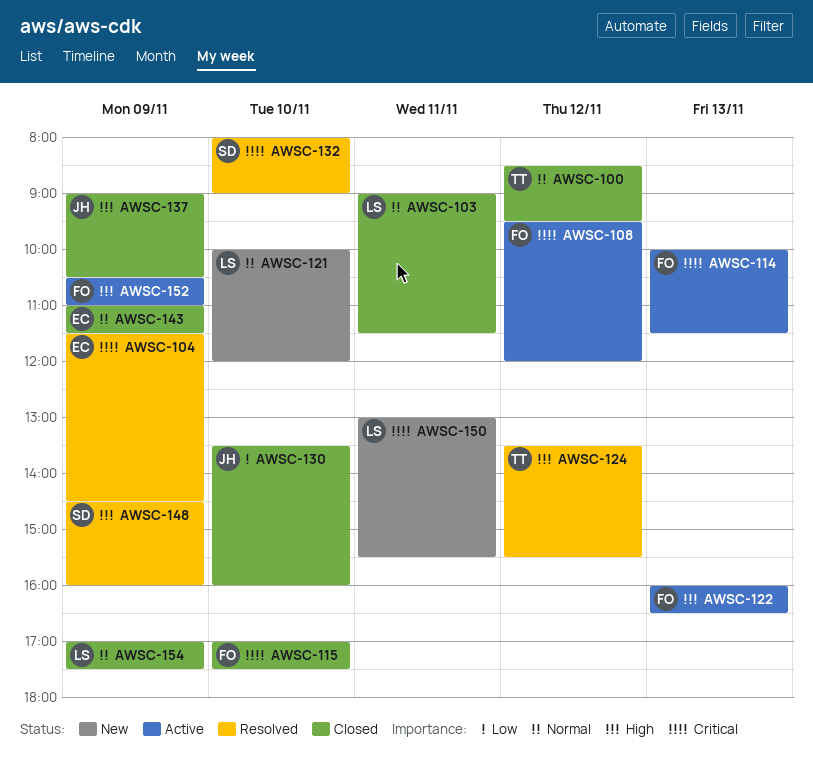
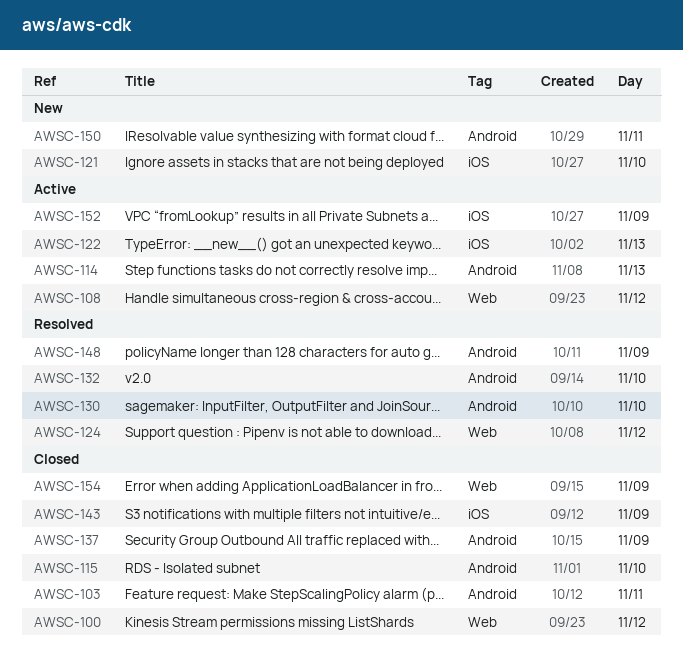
AWSC-104: present -> none
AWSC-130, status: Closed -> Resolved

